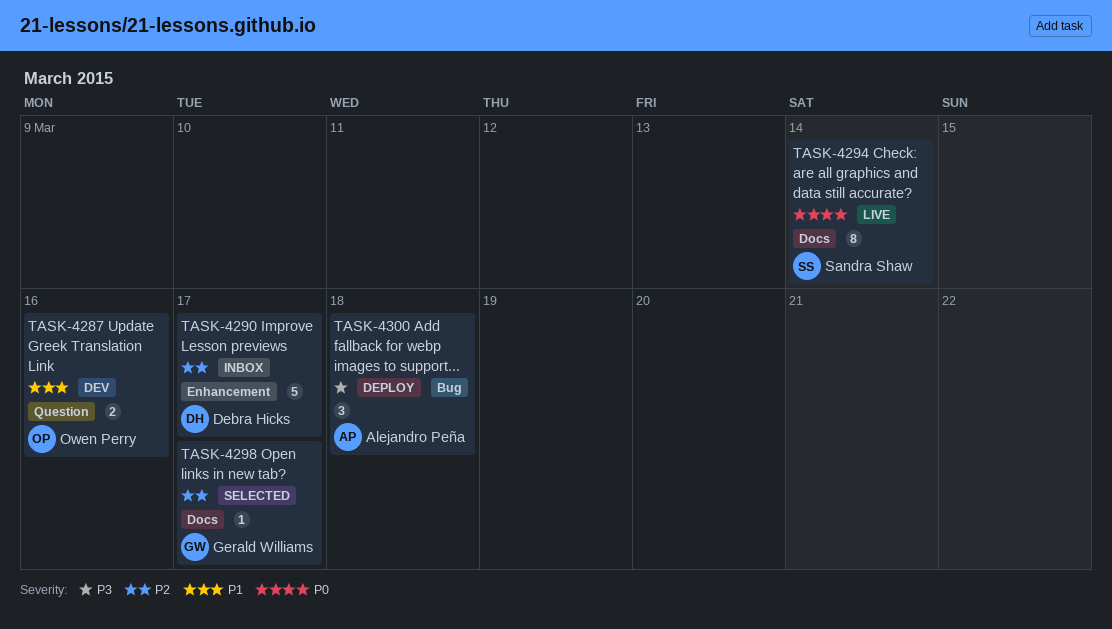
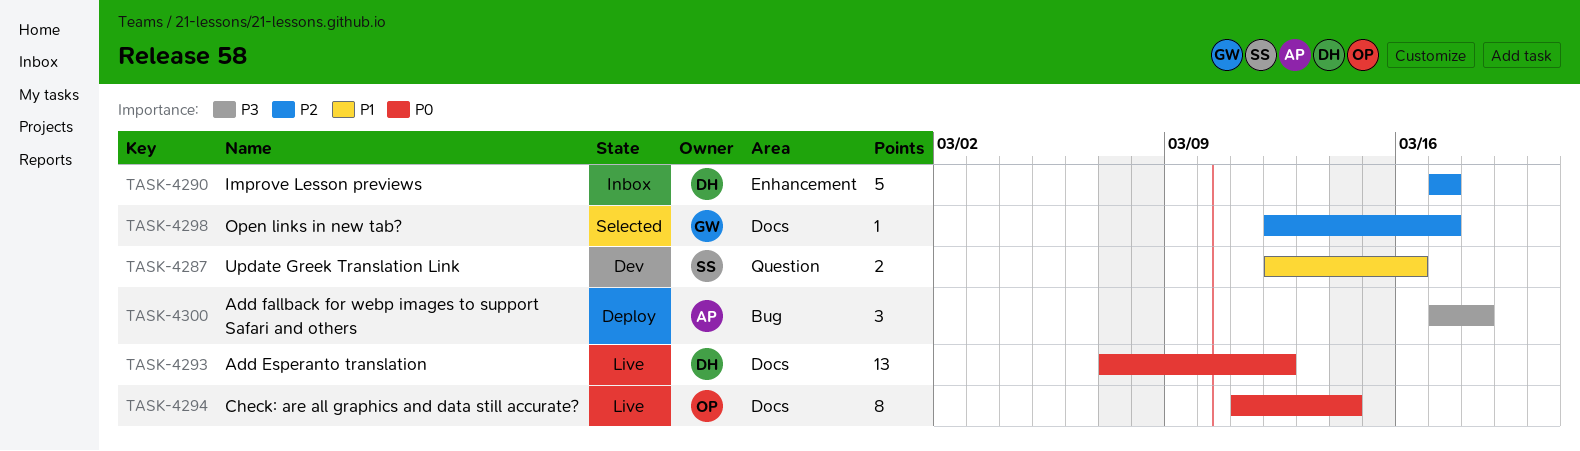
TASK-4287, owner: Owen Perry -> Sandra Shaw
TASK-4293: none -> present
TASK-4294, owner: Sandra Shaw -> Owen Perry

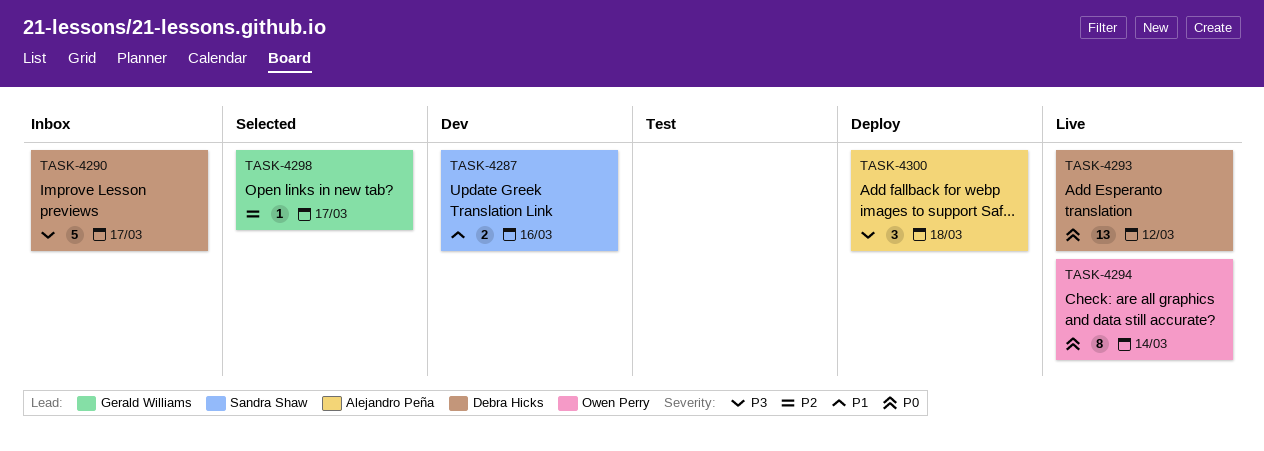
TASK-4290, priority: P2 -> P3

